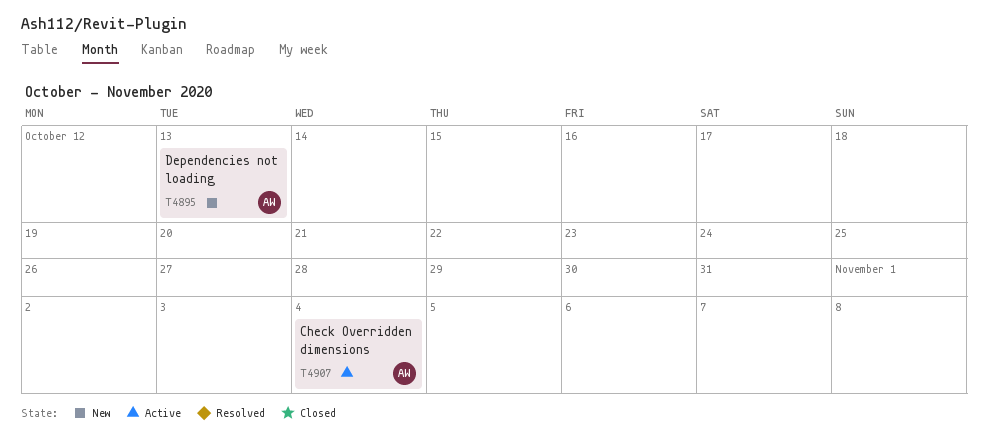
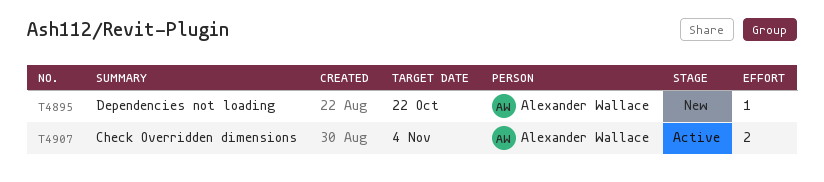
T4895, due: Oct 13 -> Oct 22

